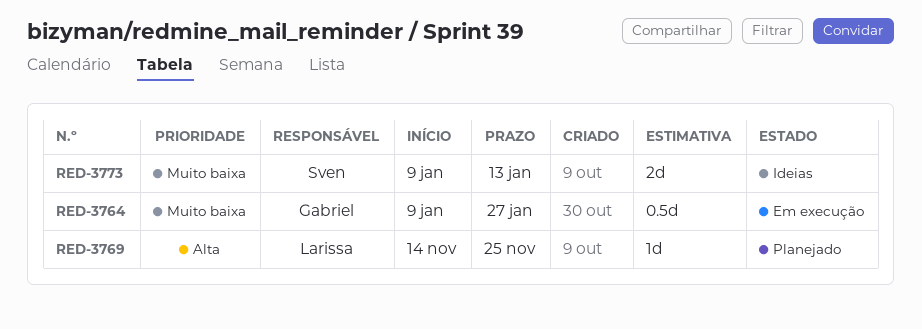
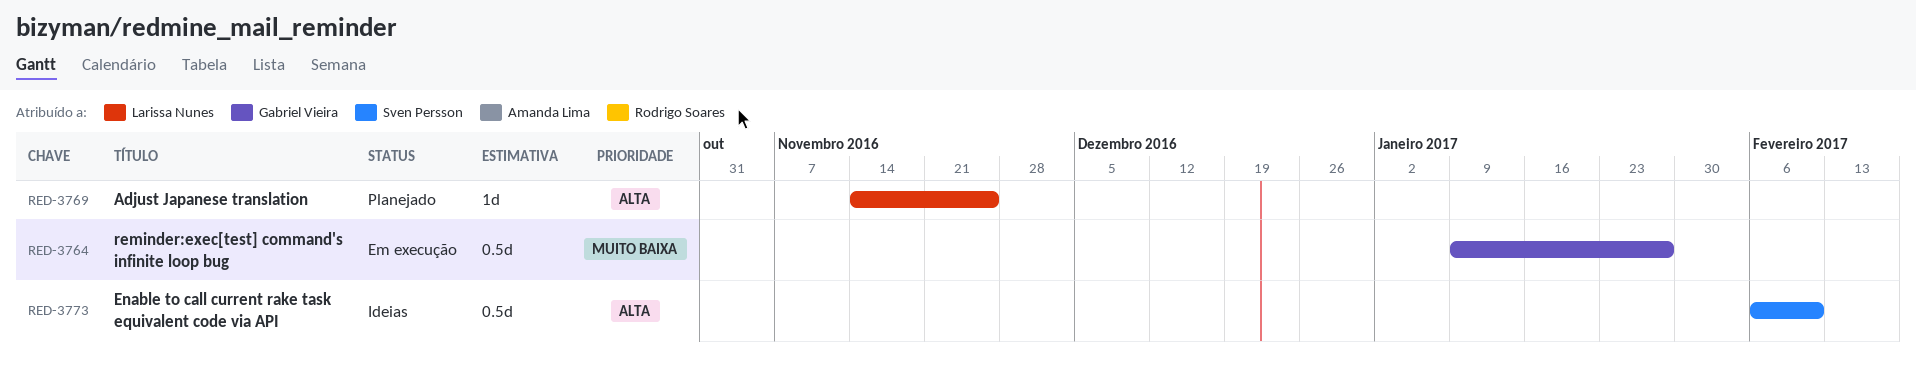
RED-3773, priority: Muito baixa -> Alta
RED-3773, estimate: 2d -> 0.5d
RED-3773, start: Jan 9 -> Feb 6
RED-3773, due: Jan 13 -> Feb 10

